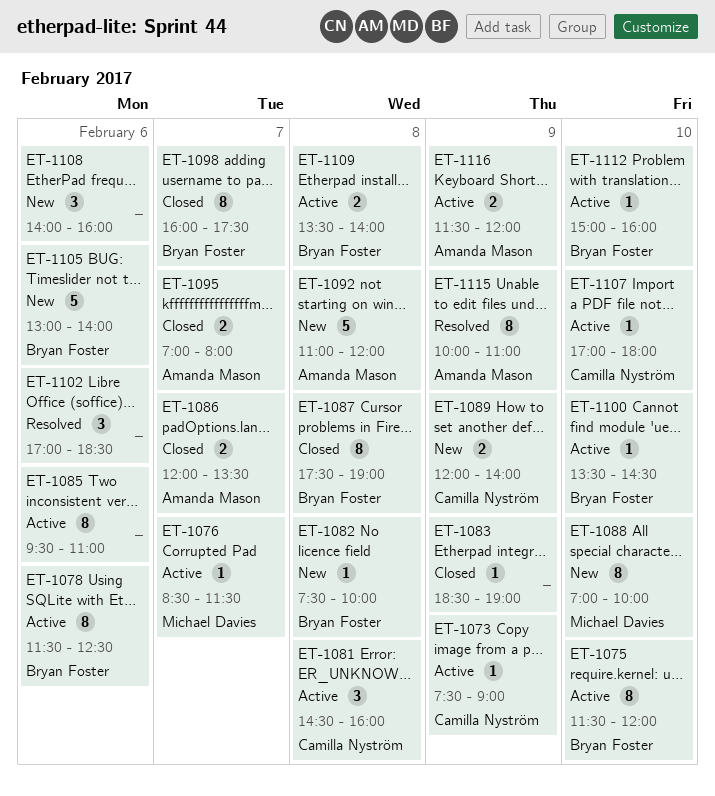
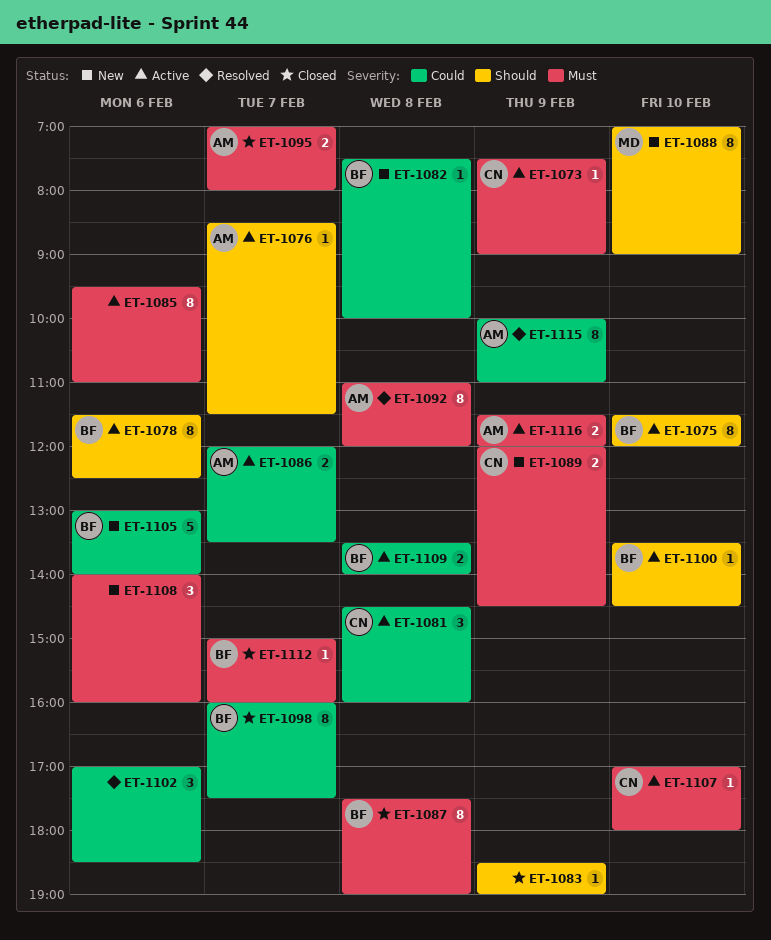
ET-1076, owner: Michael Davies -> Amanda Mason
ET-1086, status: Closed -> Active
ET-1088, ends: 10:00 -> 09:00
ET-1089, ends: 14:00 -> 14:30
ET-1092, status: New -> Resolved
ET-1092, estimate: 5 -> 8
ET-1112, status: Active -> Closed
ET-1112, day: Feb 10 -> Feb 7

